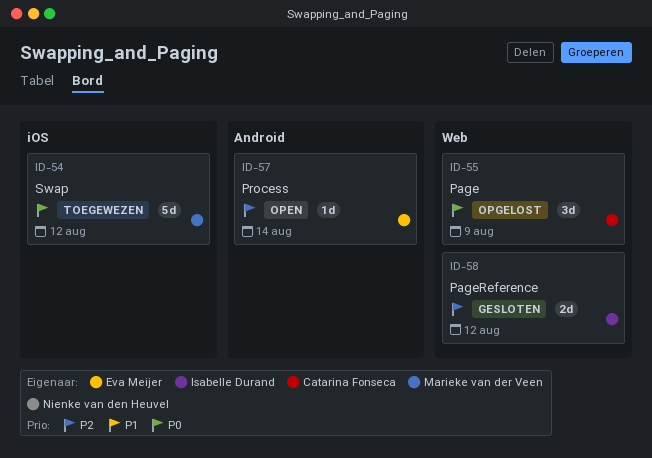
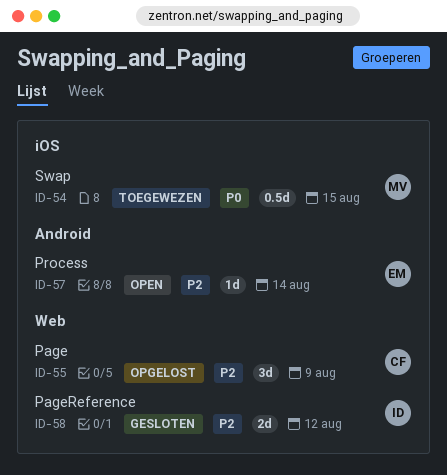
ID-54, estimate: 5d -> 0.5d
ID-54, due: Aug 12 -> Aug 15
ID-55, priority: P0 -> P2

